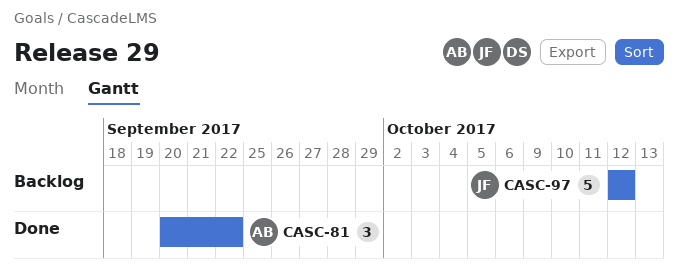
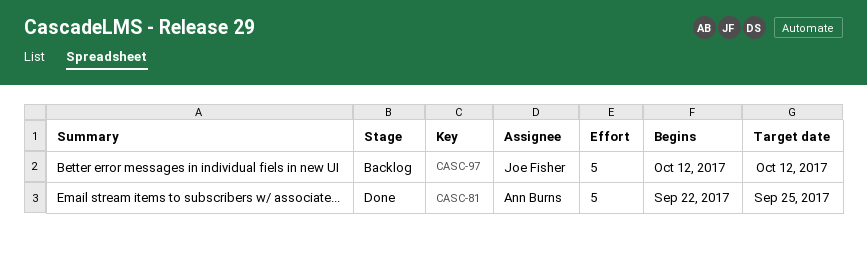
CASC-81, estimate: 3 -> 5
CASC-81, start: Sep 20 -> Sep 22
CASC-81, due: Sep 22 -> Sep 25

